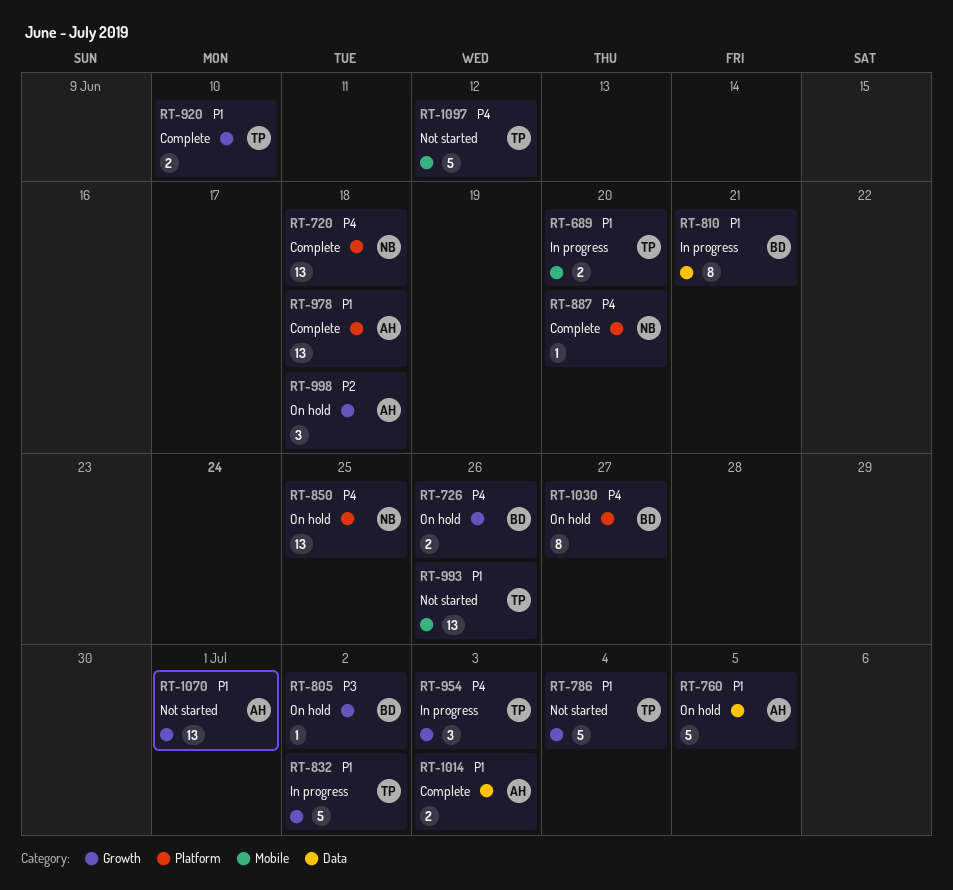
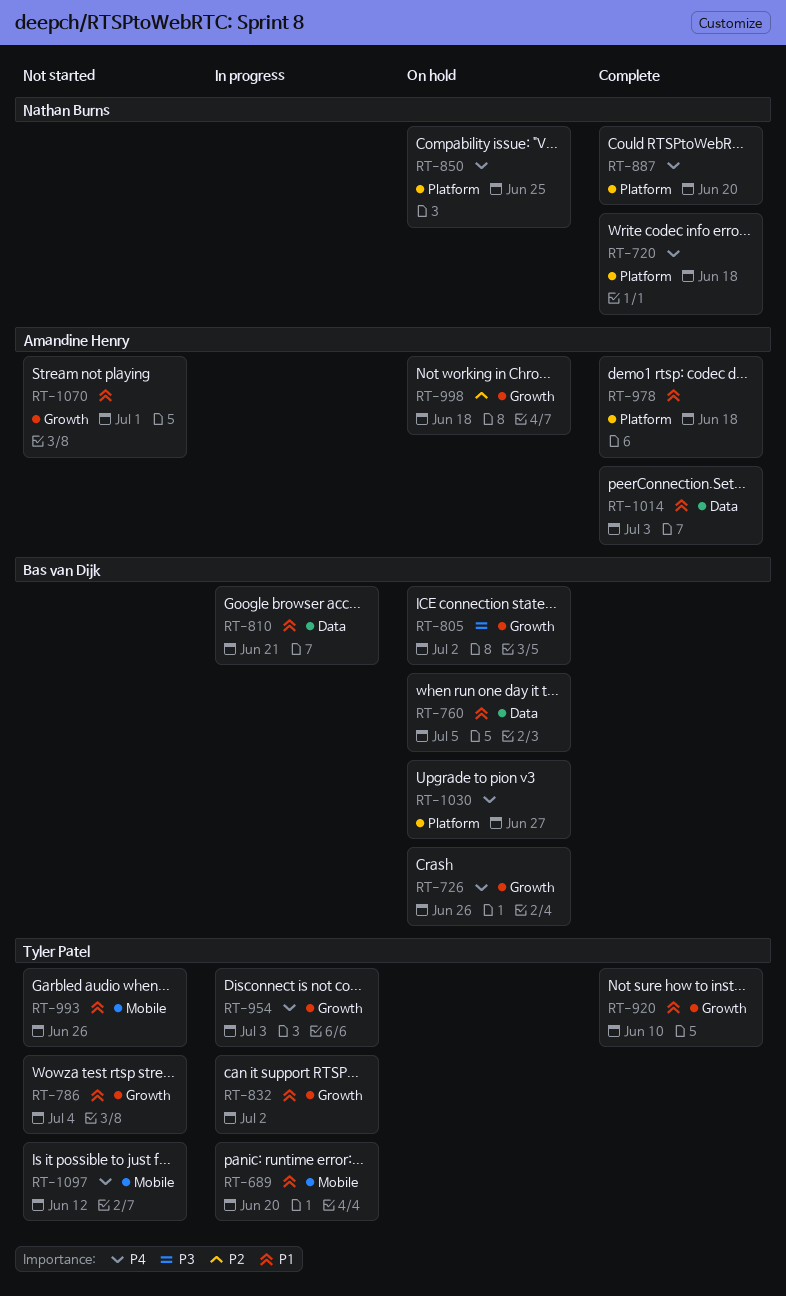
RT-760, owner: Amandine Henry -> Bas van Dijk

